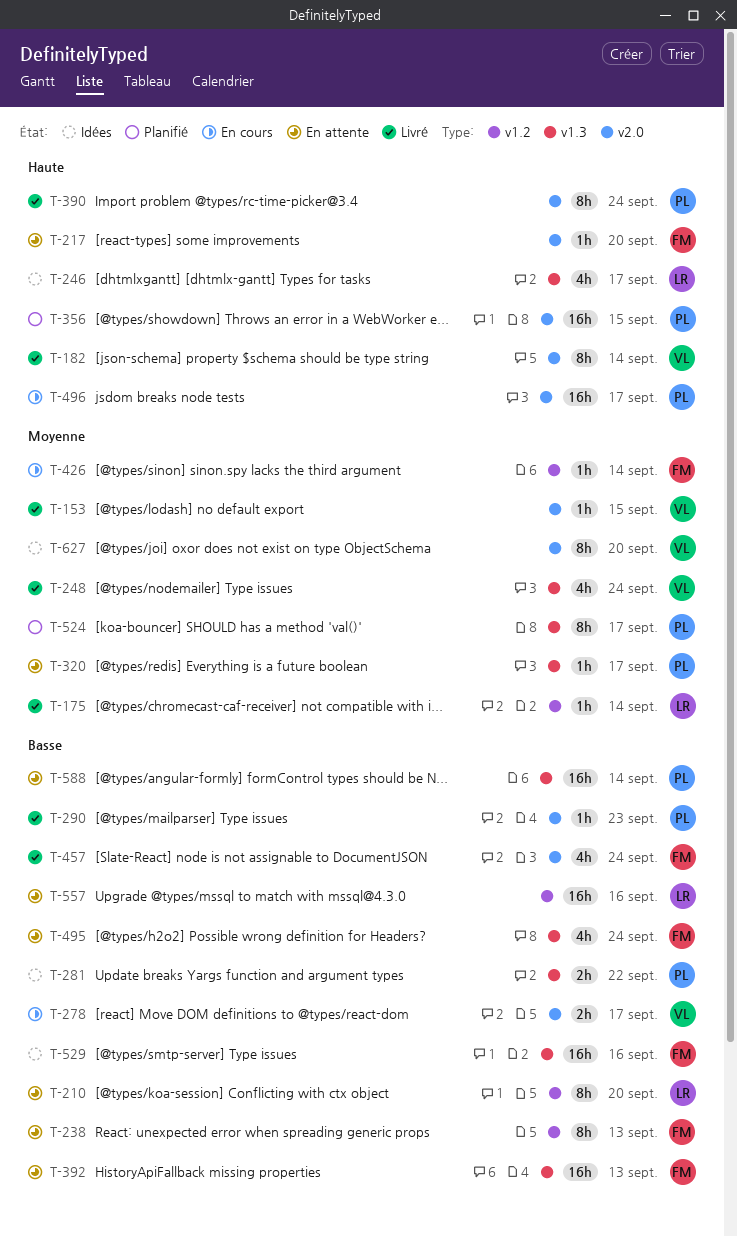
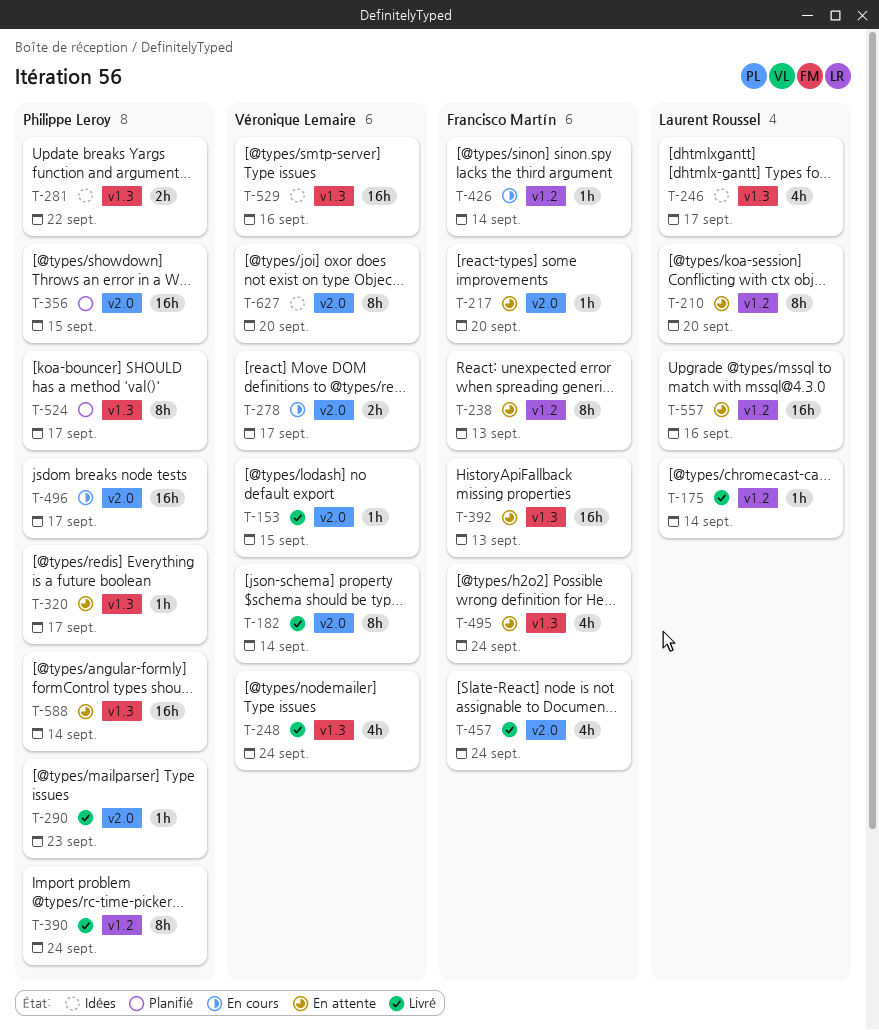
T-390, label: v2.0 -> v1.2
T-529, owner: Francisco Martín -> Véronique Lemaire

